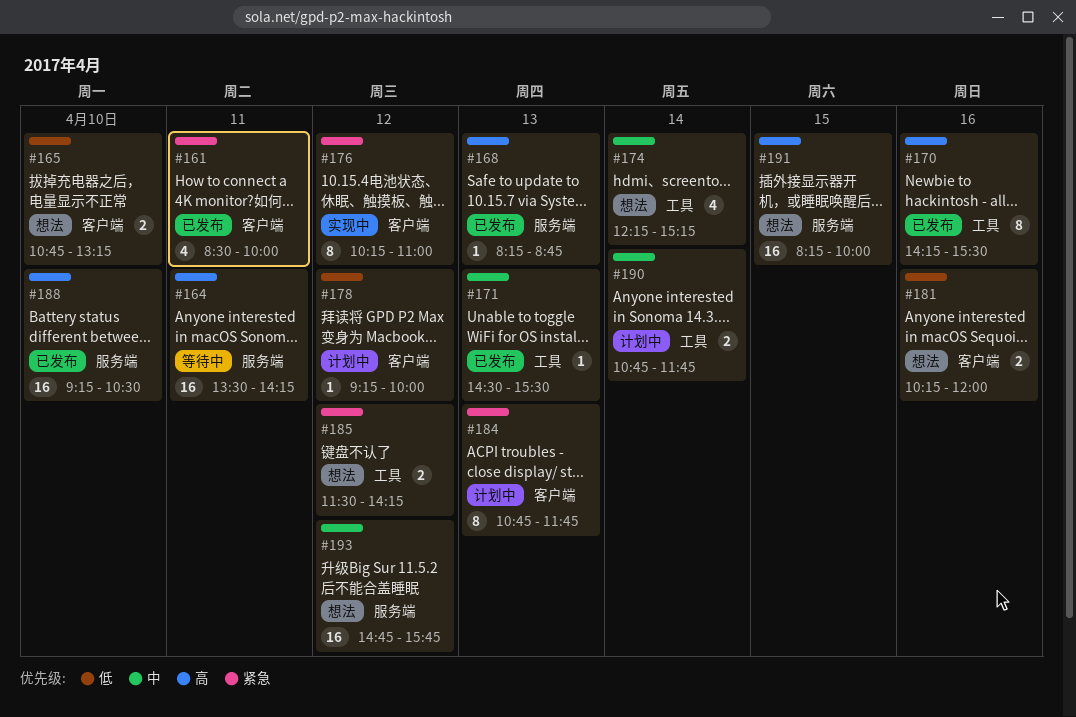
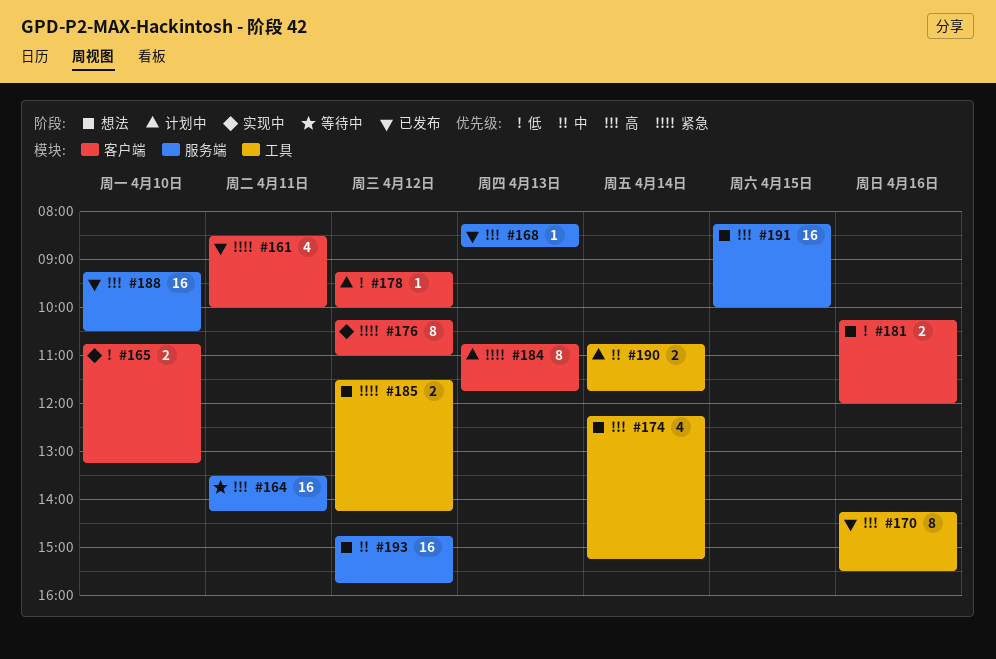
#165, status: 想法 -> 实现中
#171: present -> none
#174, priority: 中 -> 高

